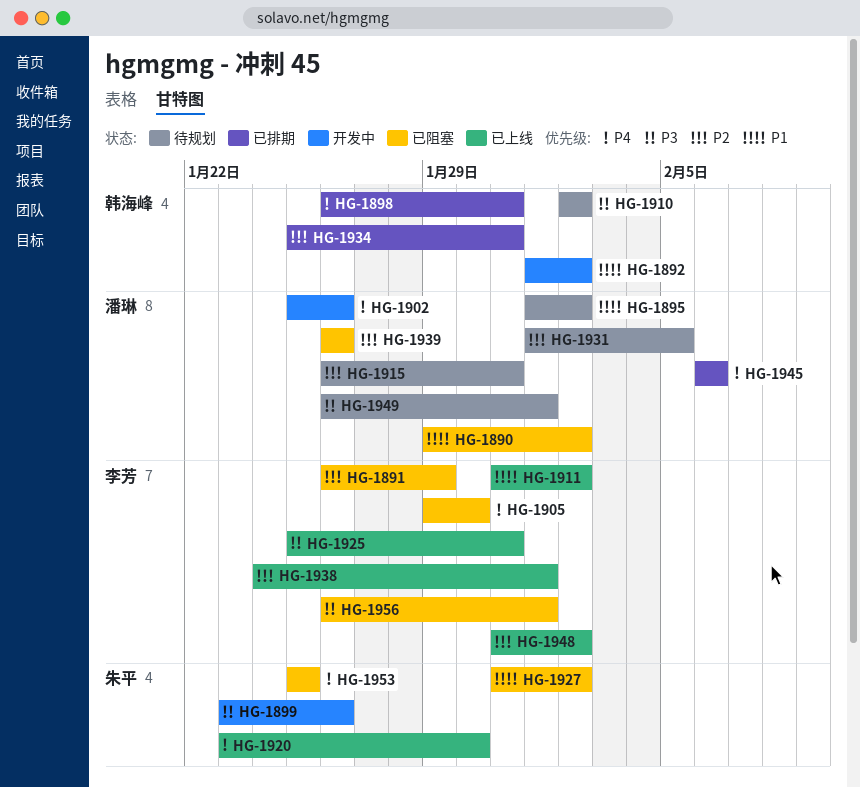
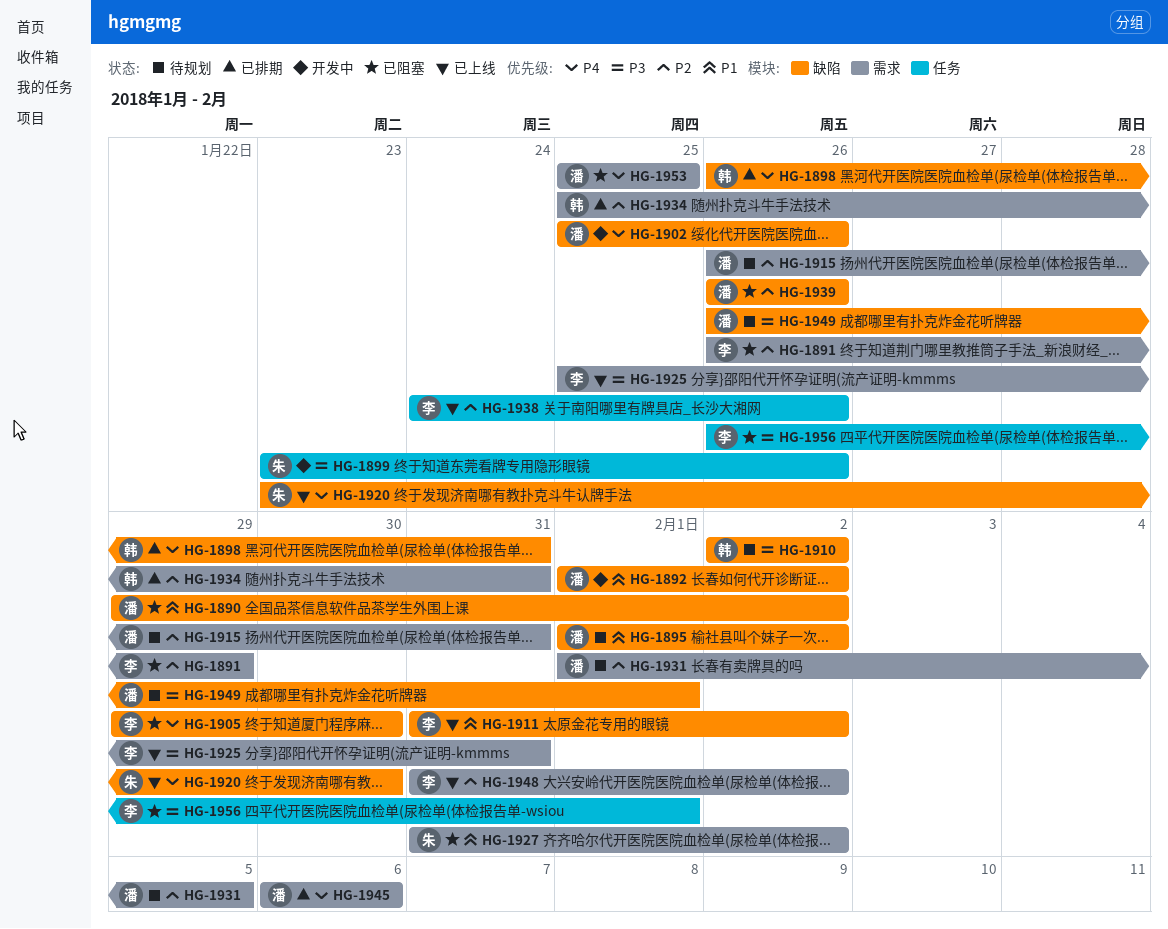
HG-1892, owner: 韩海峰 -> 潘琳
HG-1938, due: Feb 1 -> Jan 26
HG-1953, owner: 朱平 -> 潘琳

